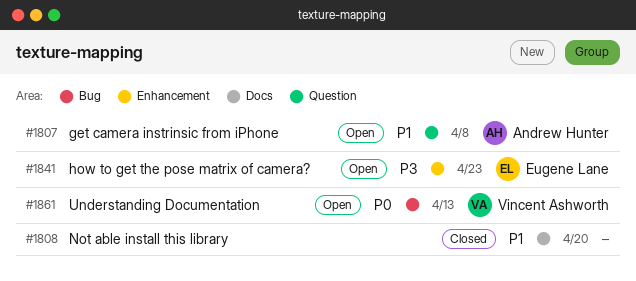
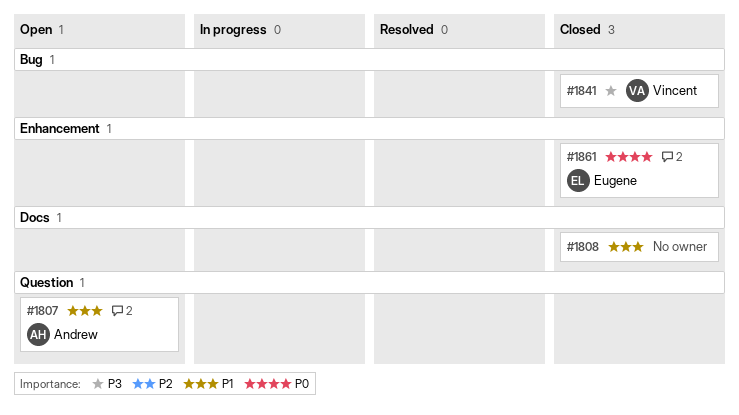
#1841, status: Open -> Closed
#1841, owner: Eugene Lane -> Vincent Ashworth
#1841, label: Enhancement -> Bug
#1861, status: Open -> Closed
#1861, owner: Vincent Ashworth -> Eugene Lane
#1861, label: Bug -> Enhancement

